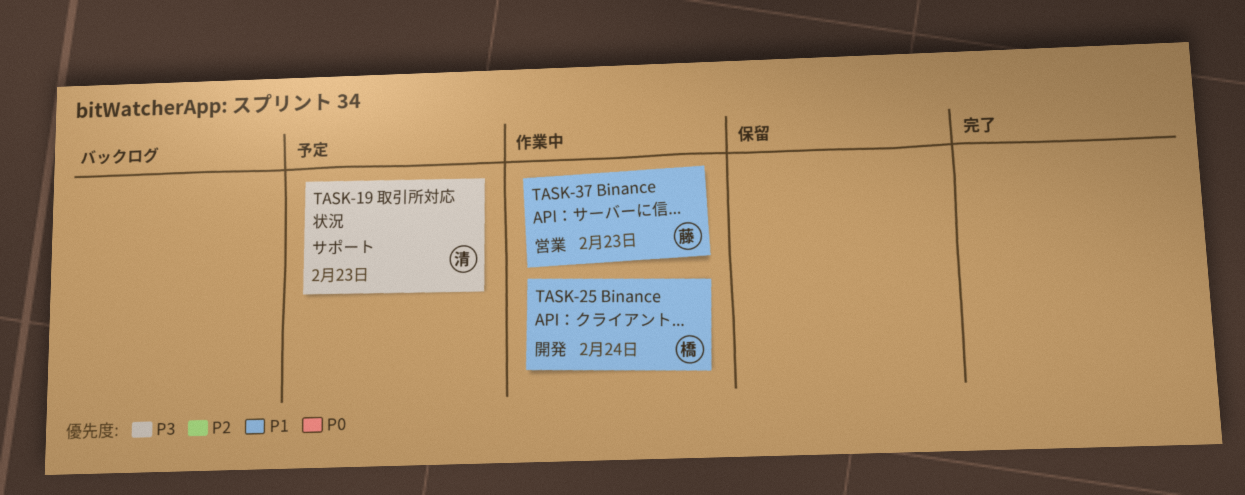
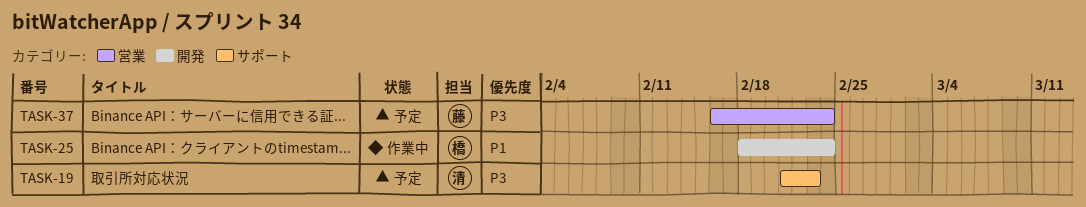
TASK-37, status: 作業中 -> 予定
TASK-37, priority: P1 -> P3
TASK-37, due: Feb 23 -> Feb 24

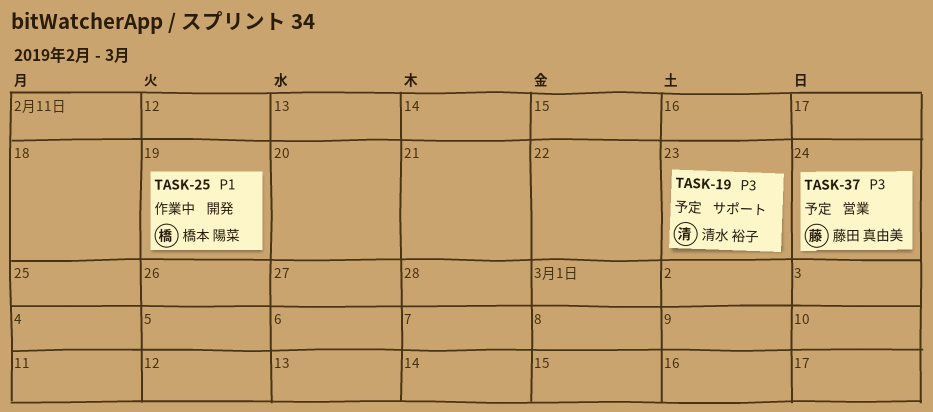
TASK-25, due: Feb 24 -> Feb 19

